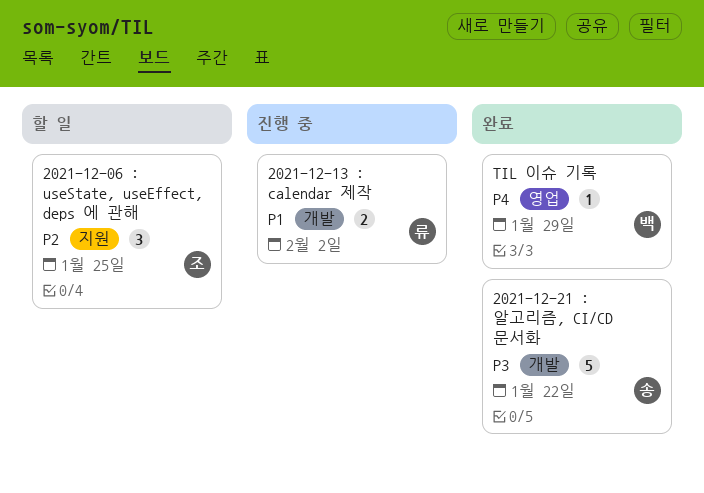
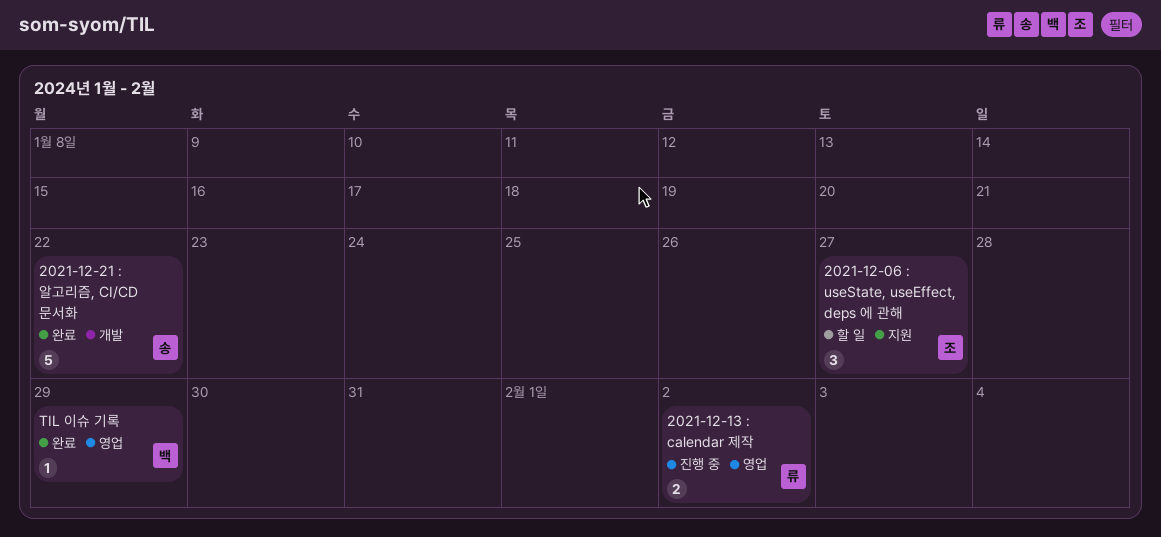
2021-12-06 : useState, useEffect, deps 에 관해, due: Jan 25 -> Jan 27
2021-12-13 : calendar 제작, label: 개발 -> 영업

